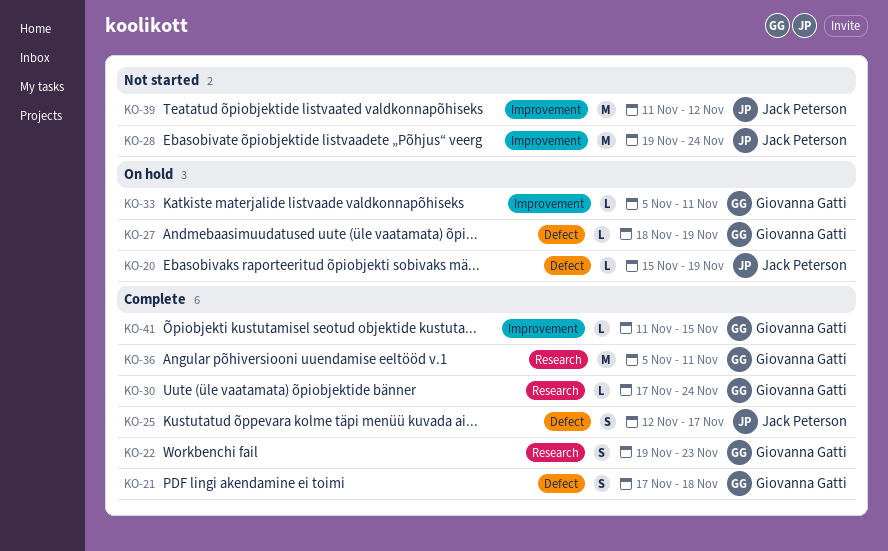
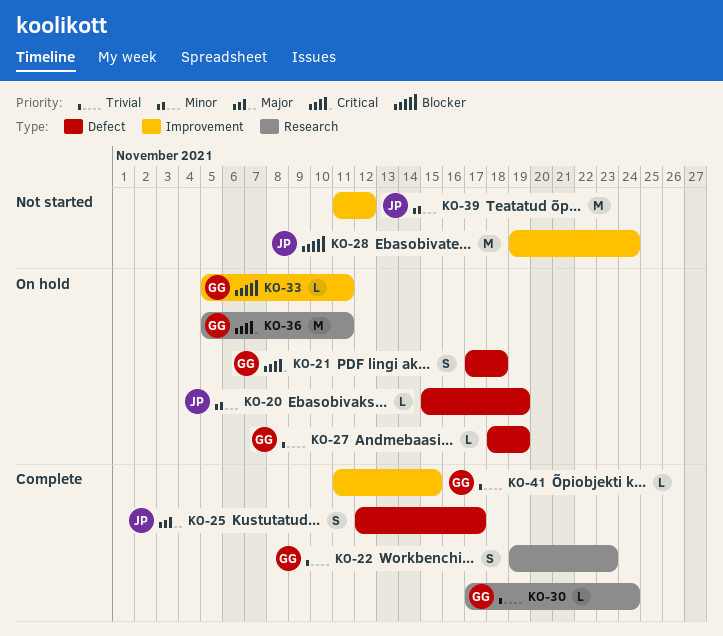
KO-21, status: Complete -> On hold
KO-36, status: Complete -> On hold

